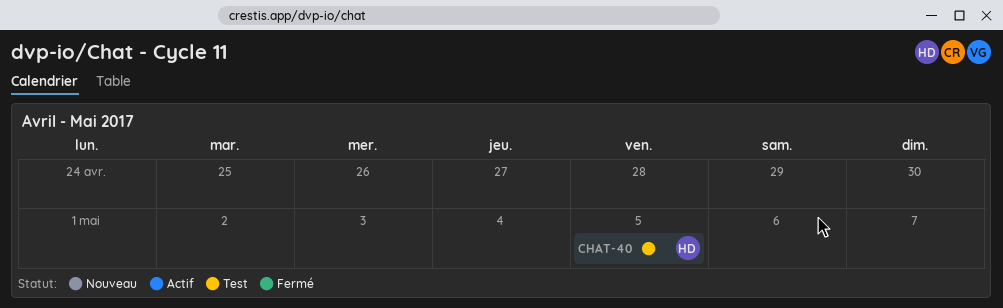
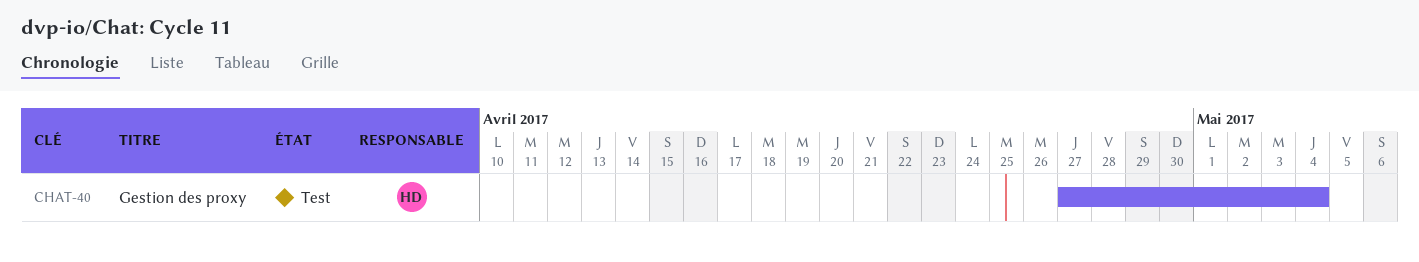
CHAT-40, due: May 5 -> May 4

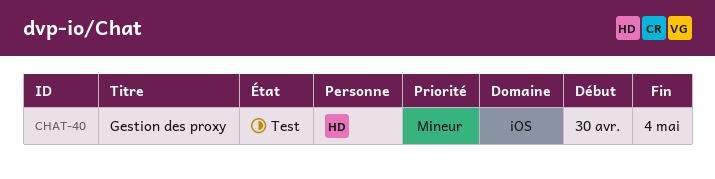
CHAT-40, start: Apr 27 -> Apr 30

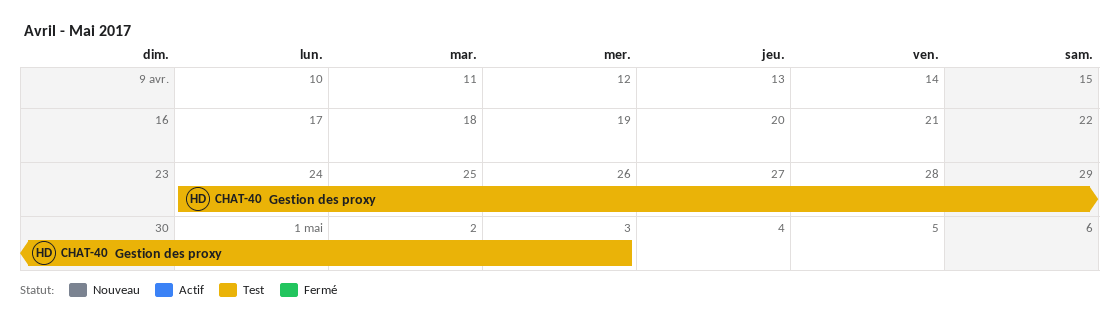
CHAT-40, start: Apr 30 -> Apr 24
CHAT-40, due: May 4 -> May 3

